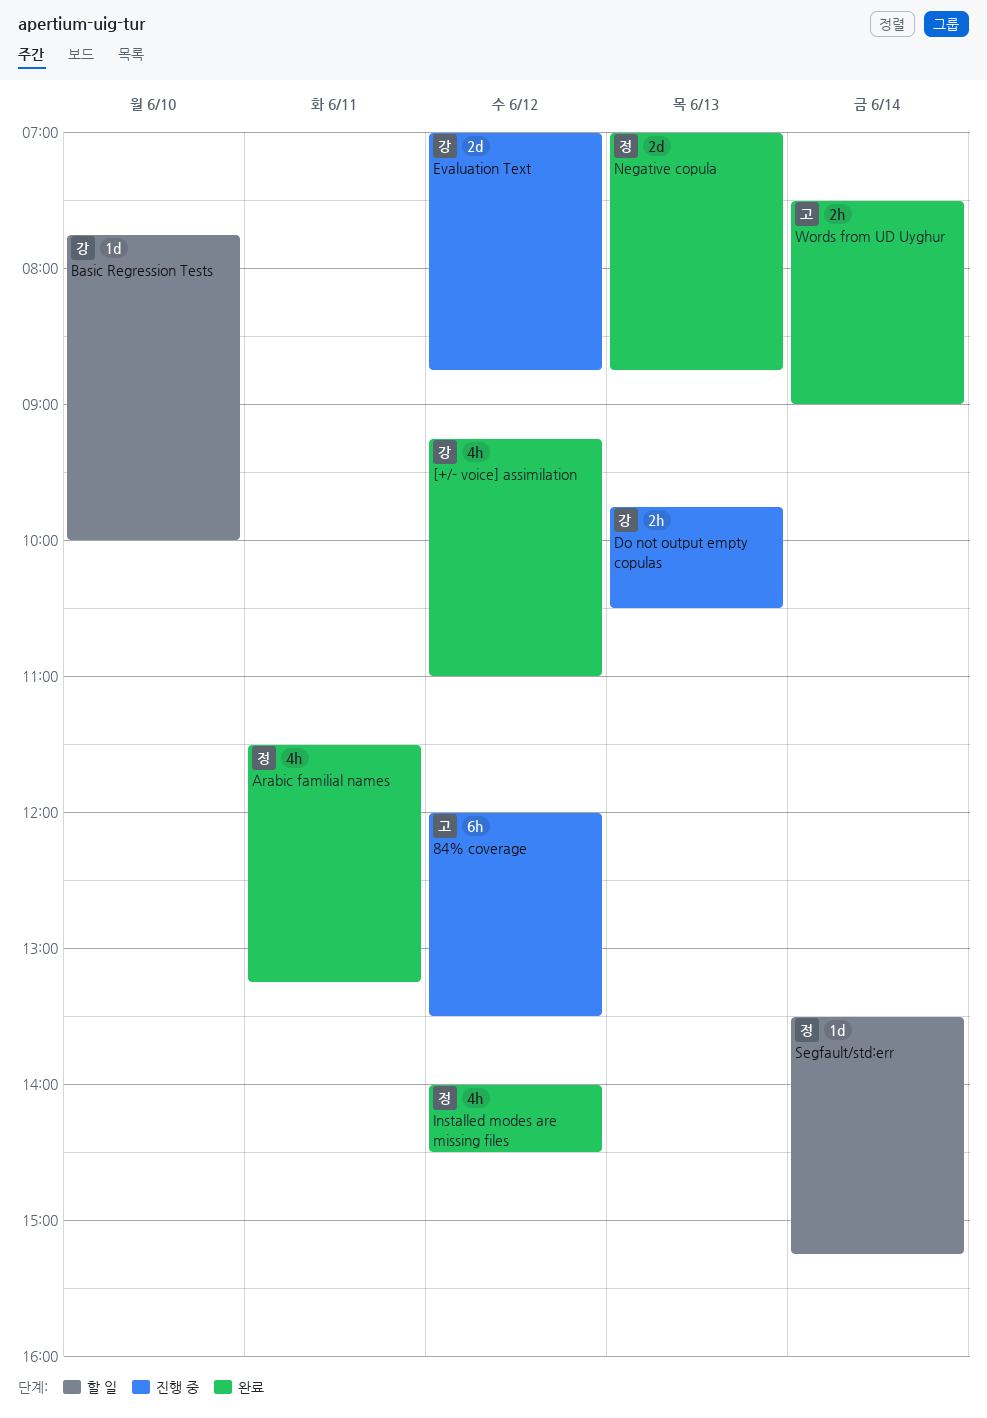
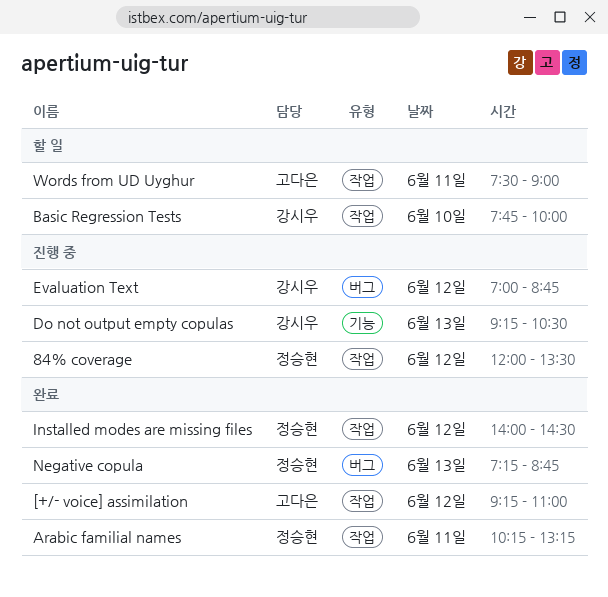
84% coverage, owner: 고다은 -> 정승현
[+/- voice] assimilation, owner: 강시우 -> 고다은
Arabic familial names, begins: 11:30 -> 10:15
Do not output empty copulas, begins: 09:45 -> 09:15
Negative copula, begins: 07:00 -> 07:15
Segfault/std:err: present -> none
Words from UD Uyghur, status: 완료 -> 할 일
Words from UD Uyghur, day: Jun 14 -> Jun 11

